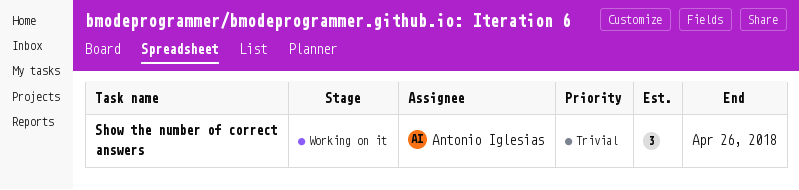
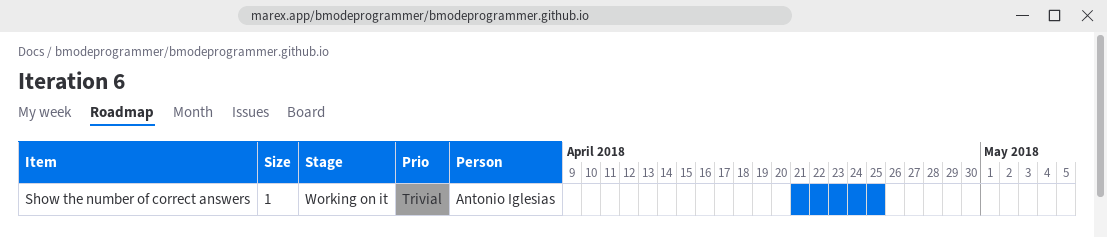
Show the number of correct answers, estimate: 3 -> 1
Show the number of correct answers, due: Apr 26 -> Apr 25

